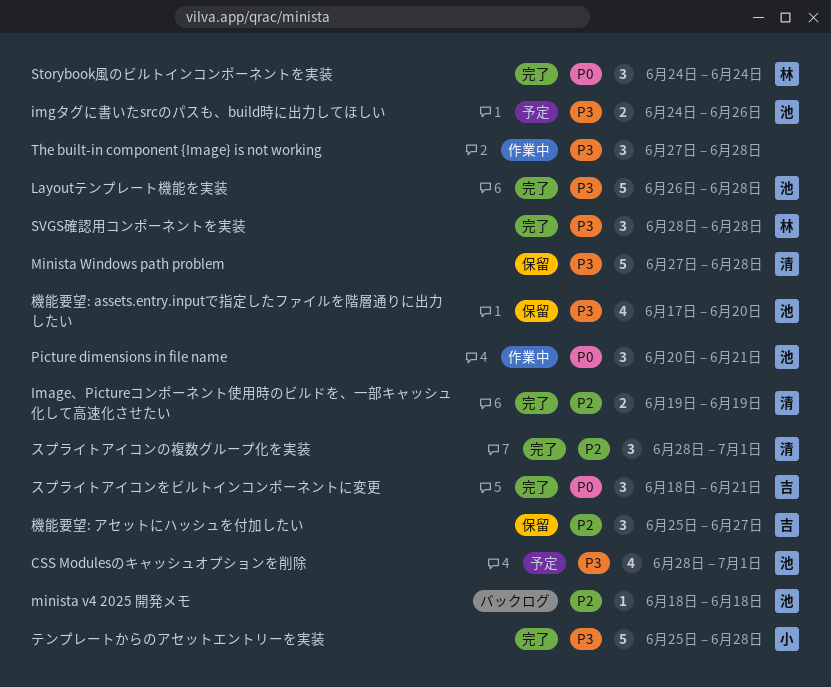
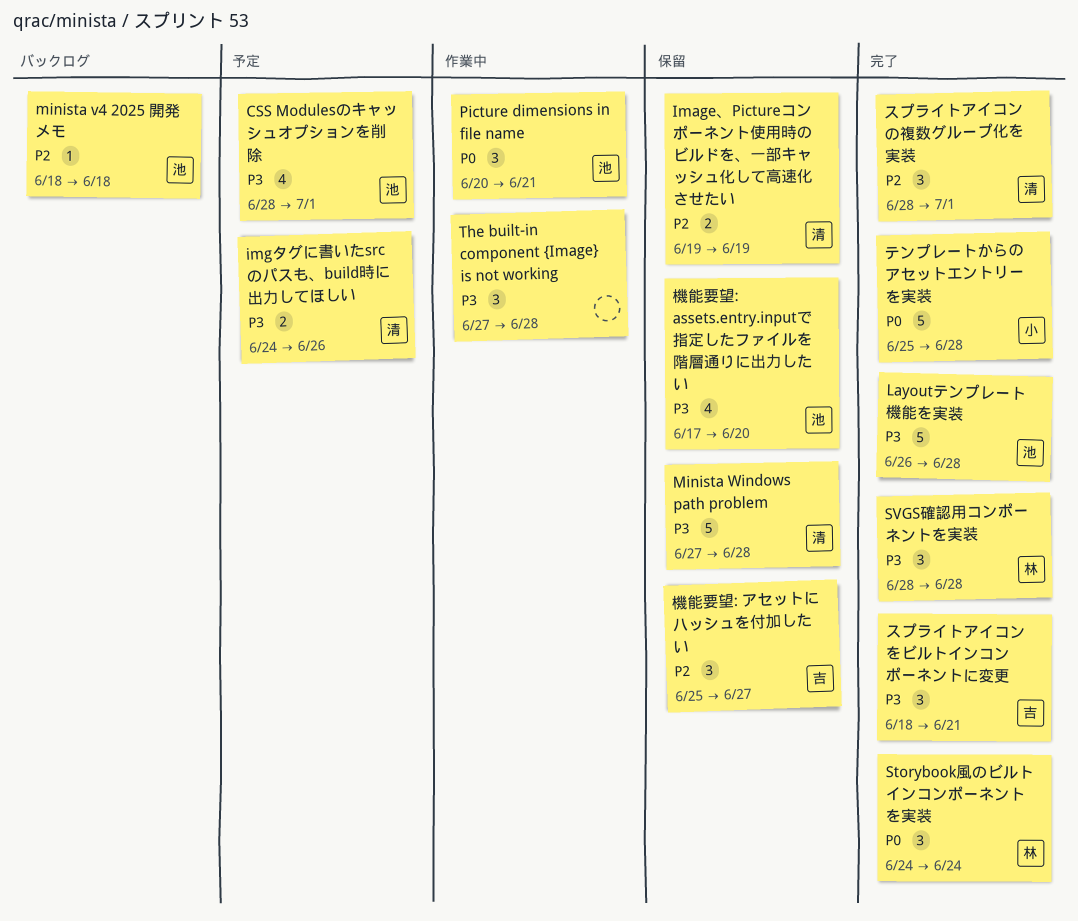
Image、Pictureコンポーネント使用時のビルドを、一部キャッシュ化して高速化させたい, status: 完了 -> 保留
imgタグに書いたsrcのパスも、build時に出力してほしい, owner: 池 -> 清
スプライトアイコンをビルトインコンポーネントに変更, priority: P0 -> P3
テンプレートからのアセットエントリーを実装, priority: P3 -> P0

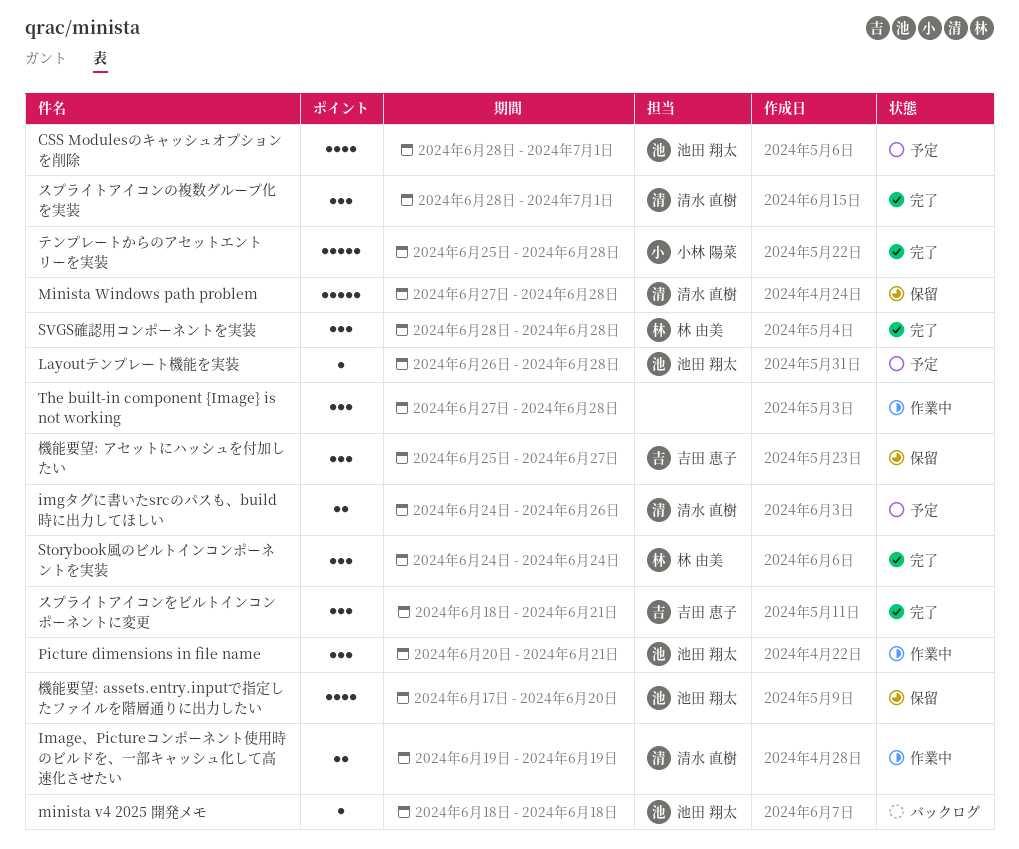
Image、Pictureコンポーネント使用時のビルドを、一部キャッシュ化して高速化させたい, status: 保留 -> 作業中
Layoutテンプレート機能を実装, status: 完了 -> 予定
Layoutテンプレート機能を実装, estimate: 5 -> 1

